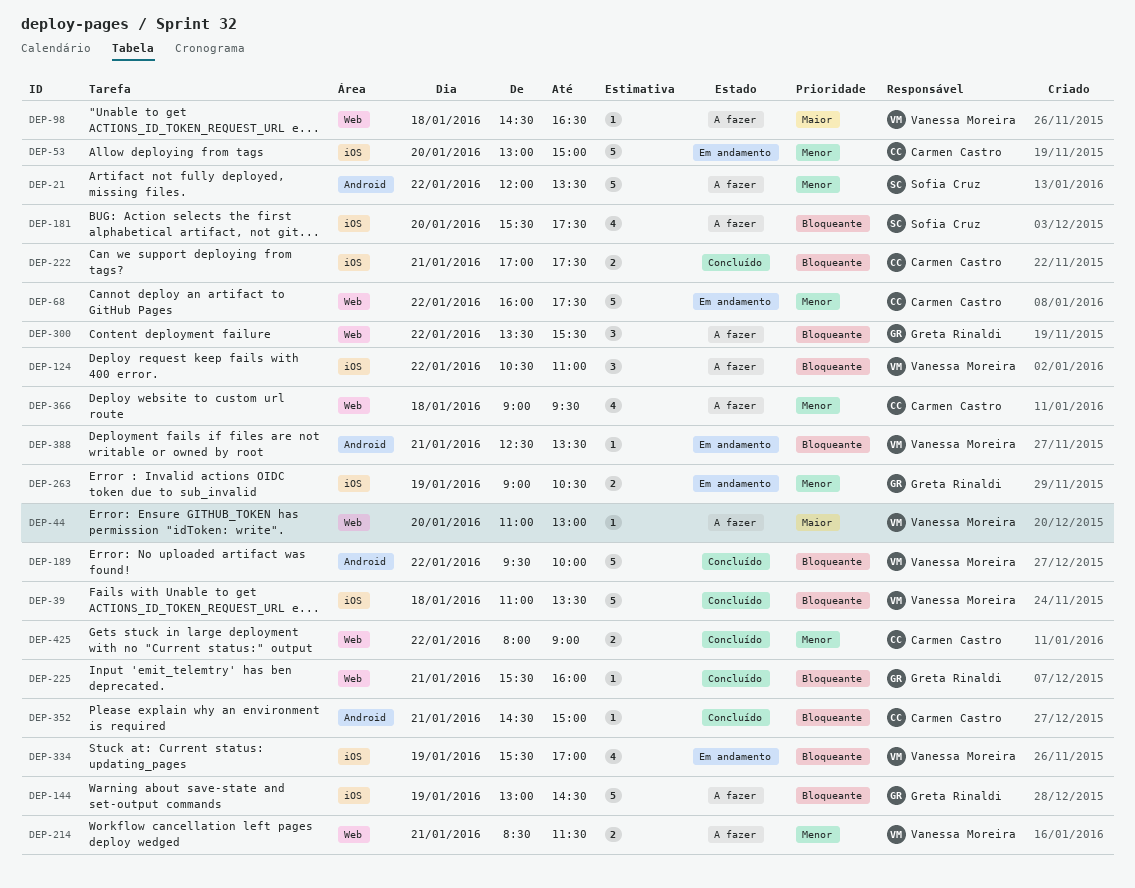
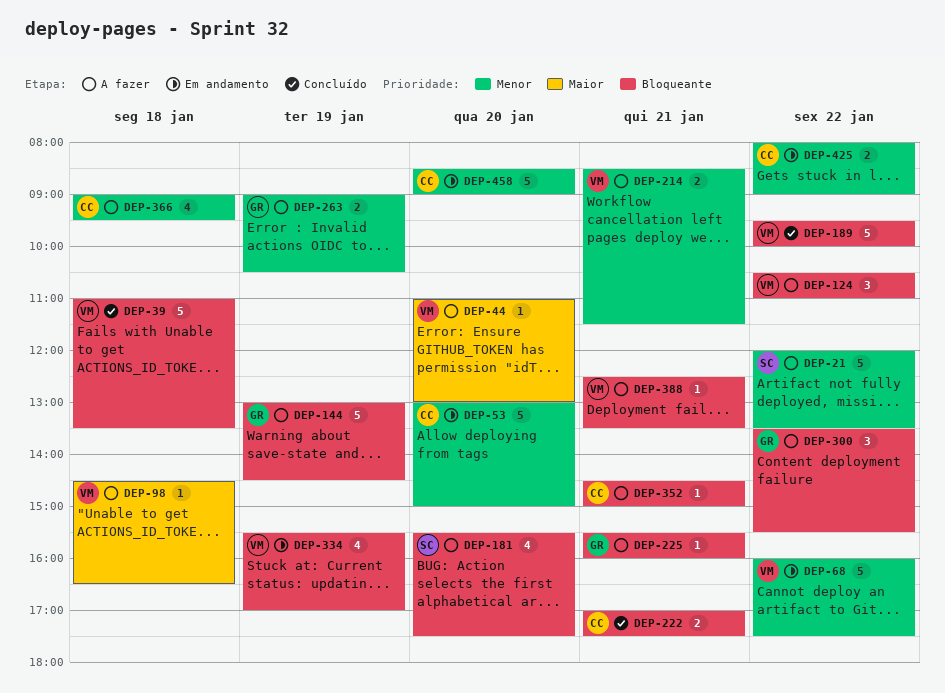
DEP-68, owner: Carmen Castro -> Vanessa Moreira
DEP-225, status: Concluído -> A fazer
DEP-263, status: Em andamento -> A fazer
DEP-352, status: Concluído -> A fazer
DEP-388, status: Em andamento -> A fazer
DEP-425, status: Concluído -> Em andamento
DEP-458: none -> present

